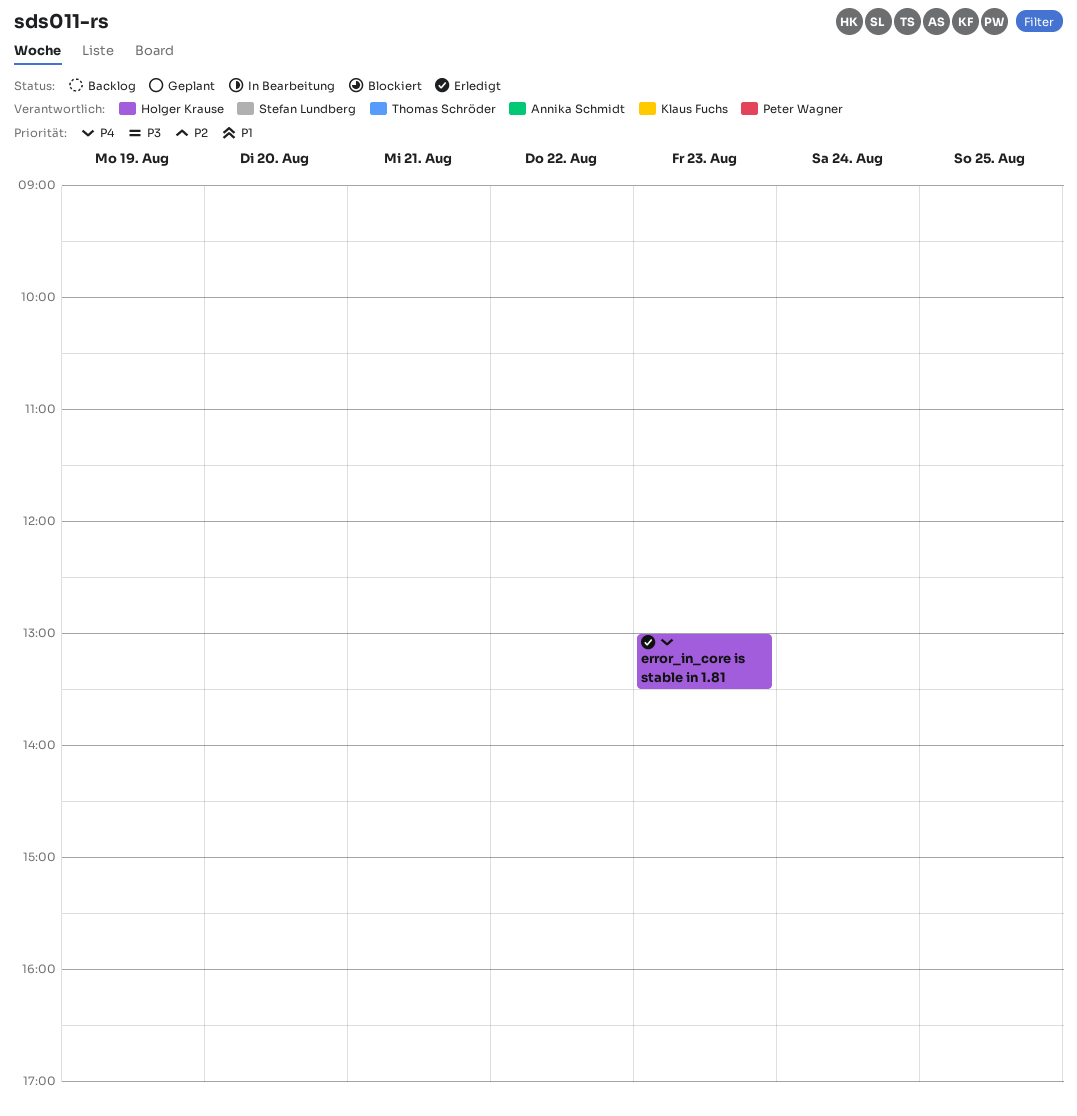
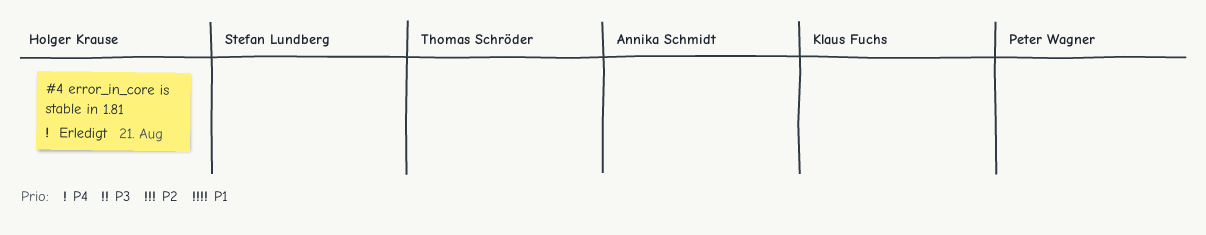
error_in_core is stable in 1.81, day: Aug 23 -> Aug 21

